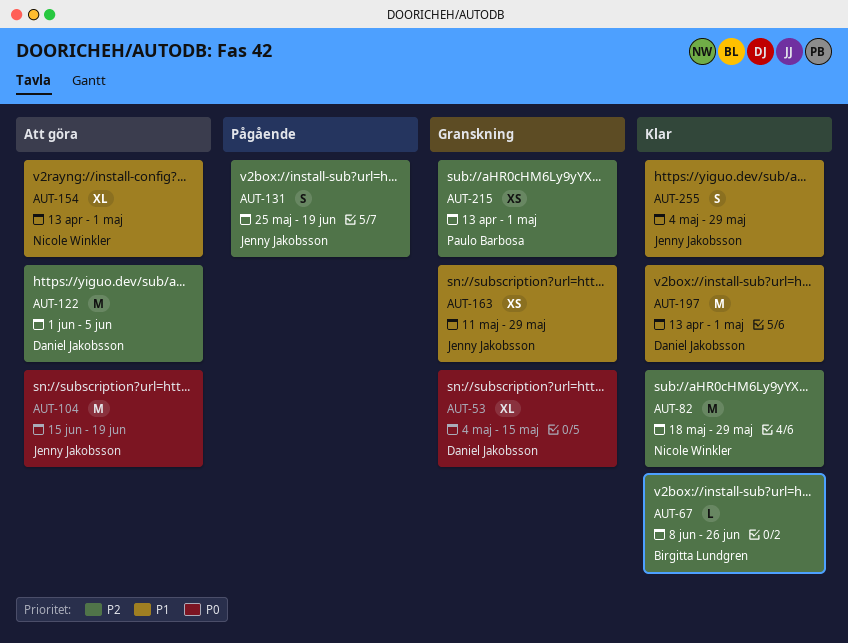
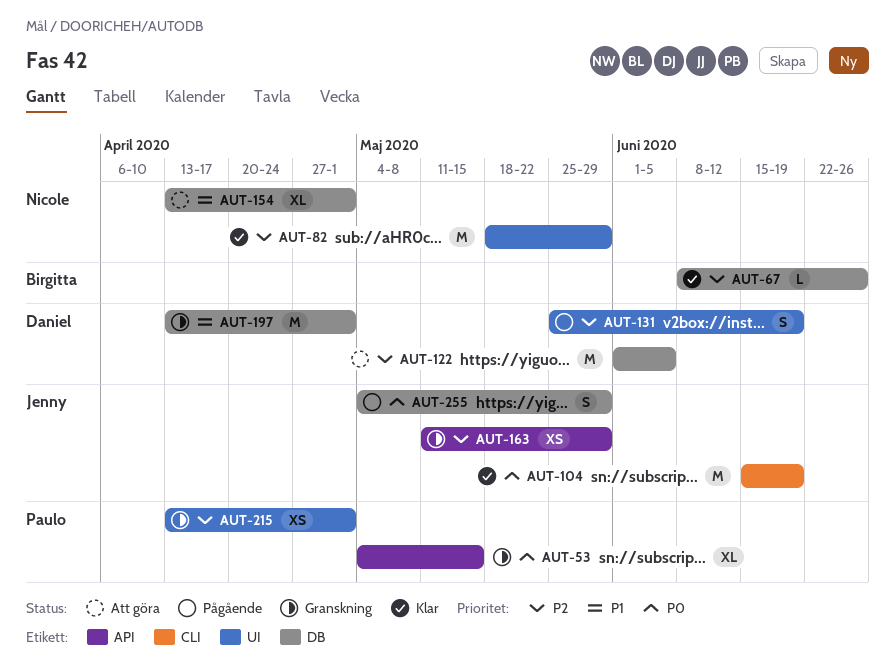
AUT-53, owner: Daniel Jakobsson -> Paulo Barbosa
AUT-104, status: Att göra -> Klar
AUT-131, owner: Jenny Jakobsson -> Daniel Jakobsson
AUT-163, priority: P1 -> P2
AUT-197, status: Klar -> Granskning
AUT-255, status: Klar -> Pågående
AUT-255, priority: P1 -> P0

